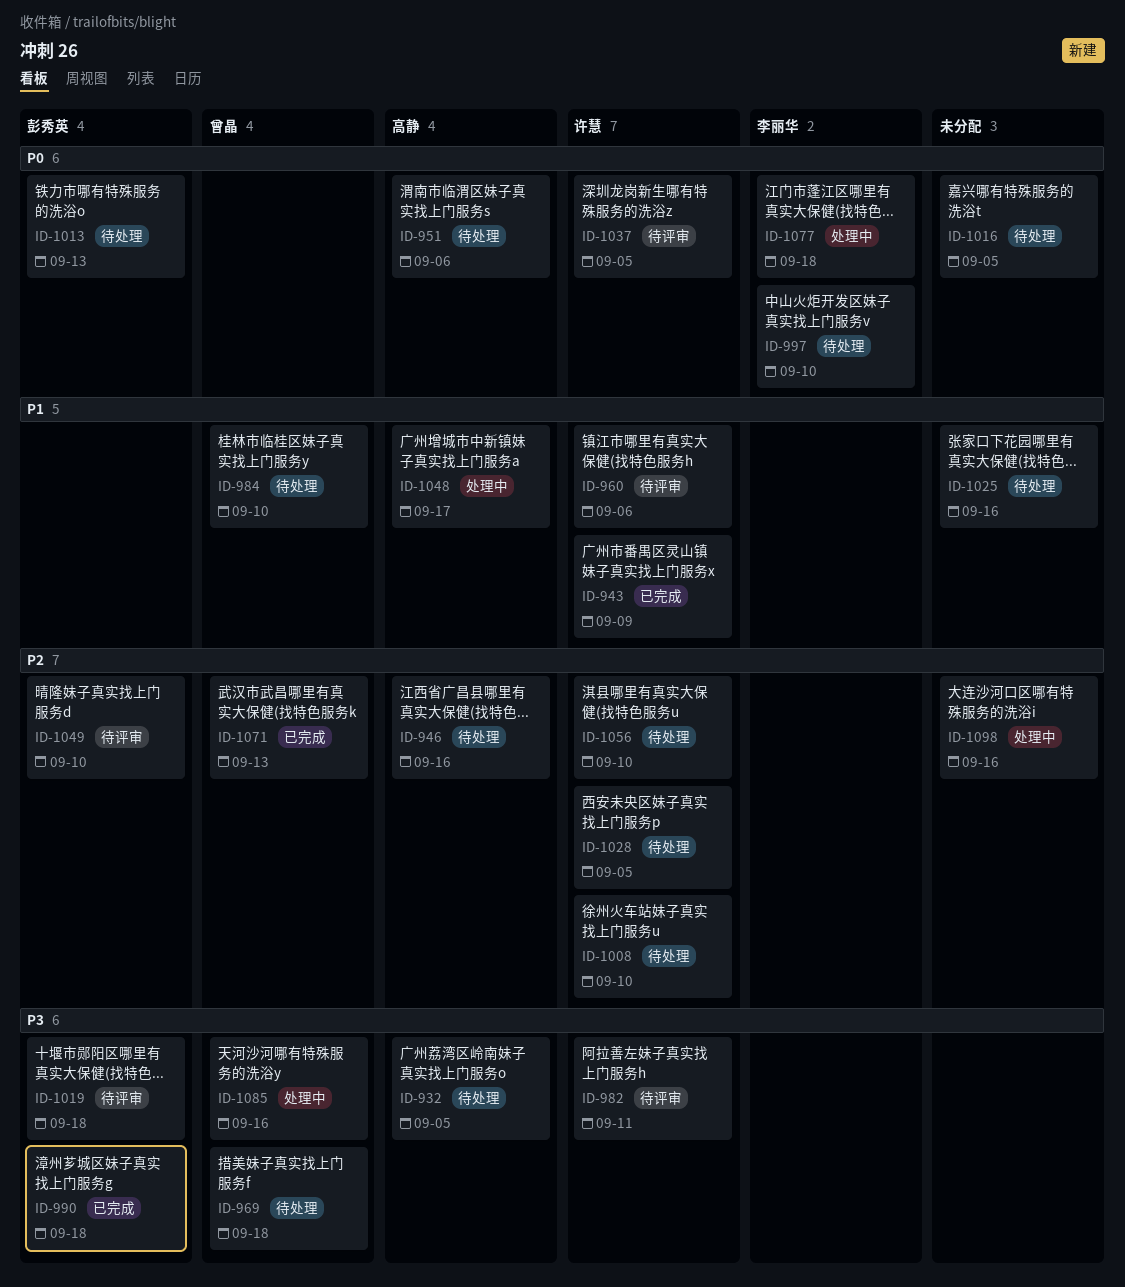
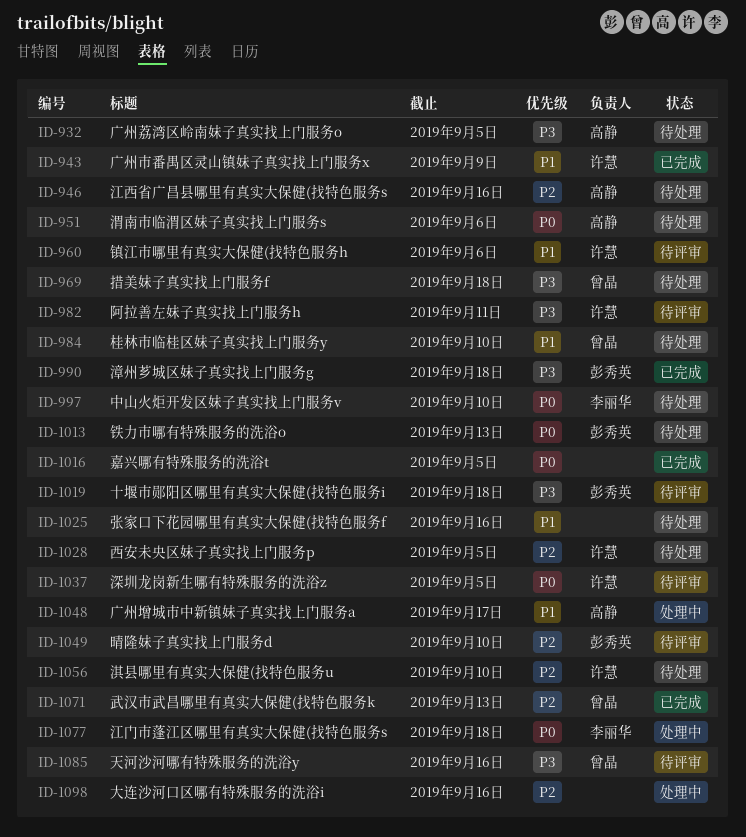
ID-1008: present -> none
ID-1016, status: 待处理 -> 已完成
ID-1085, status: 处理中 -> 待评审

